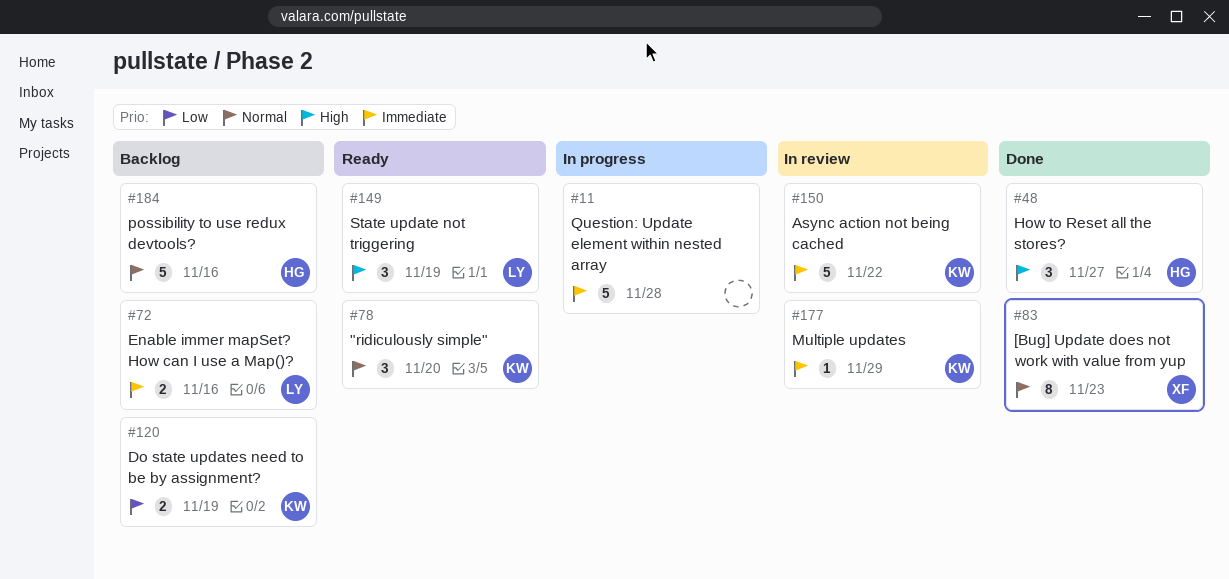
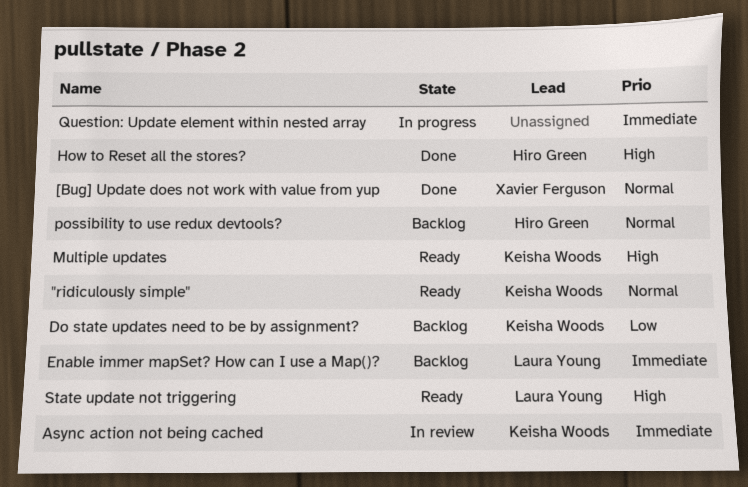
Multiple updates, status: In review -> Ready
Multiple updates, priority: Immediate -> High

